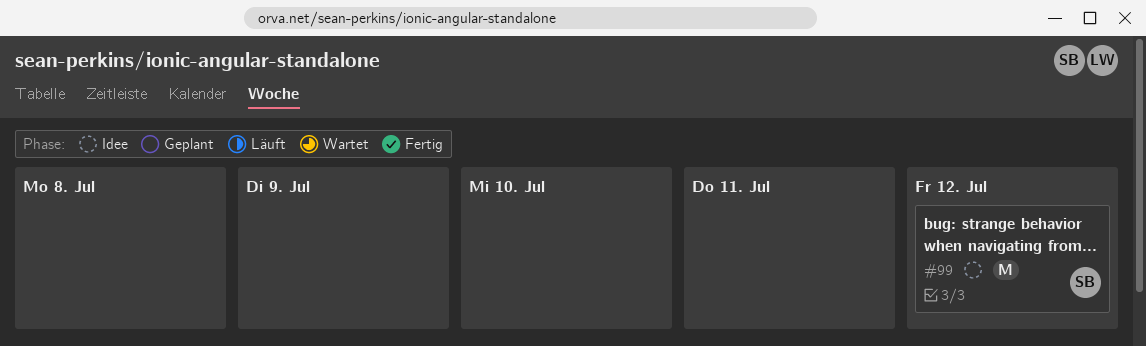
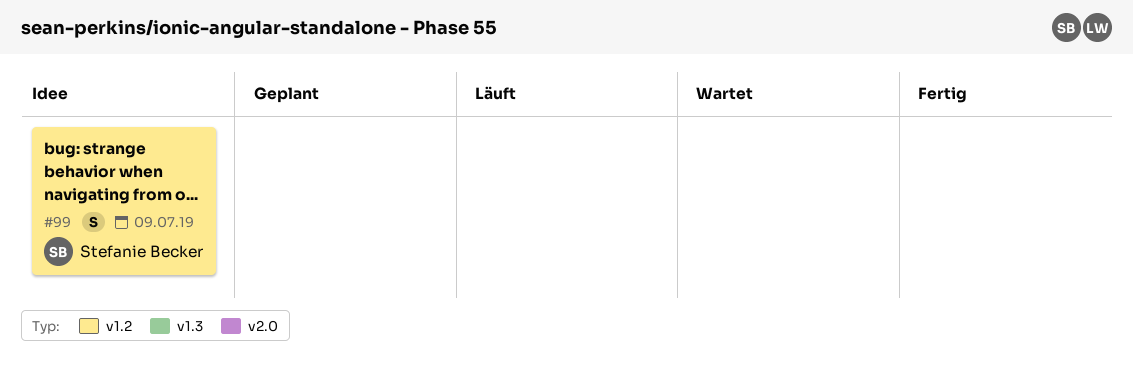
#99, estimate: M -> S
#99, due: Jul 12 -> Jul 9

